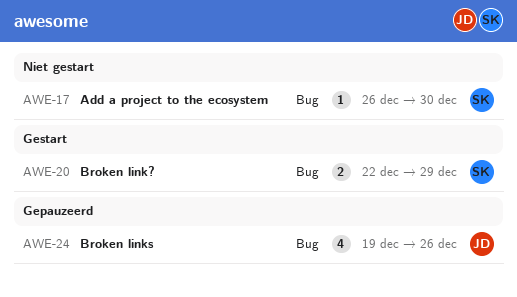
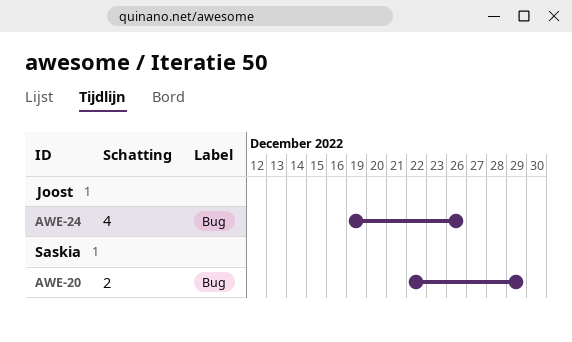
AWE-17: present -> none

